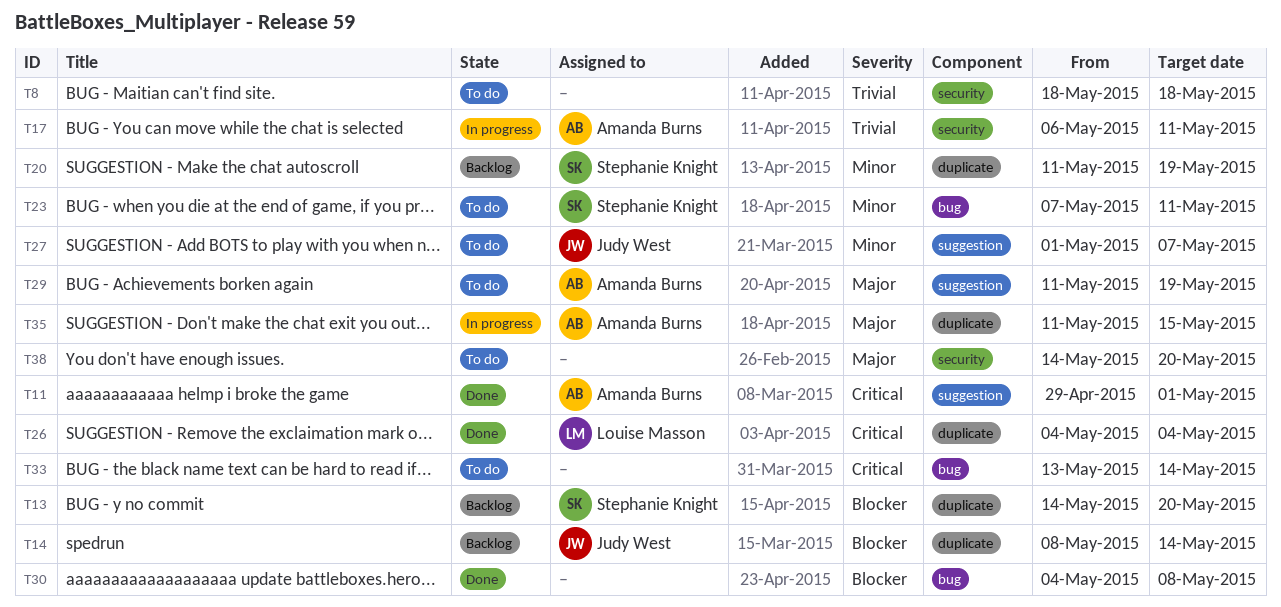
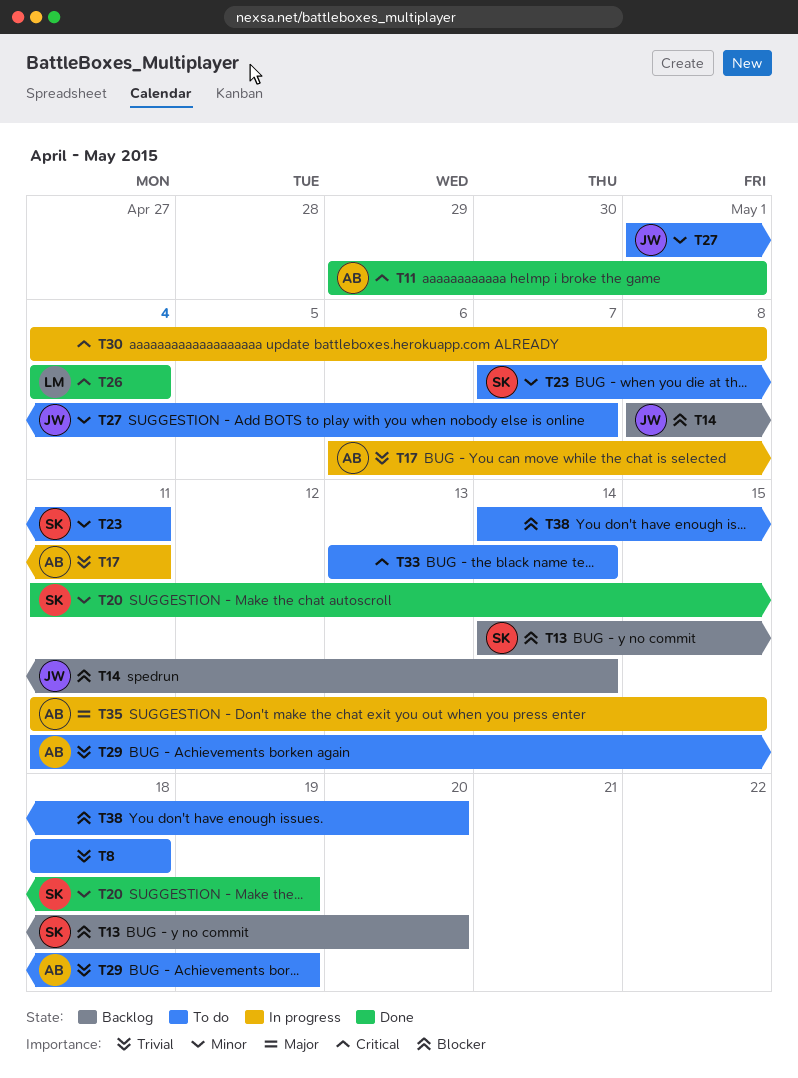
T20, status: Backlog -> Done
T29, priority: Major -> Trivial
T30, status: Done -> In progress
T30, priority: Blocker -> Critical
T38, priority: Major -> Blocker

